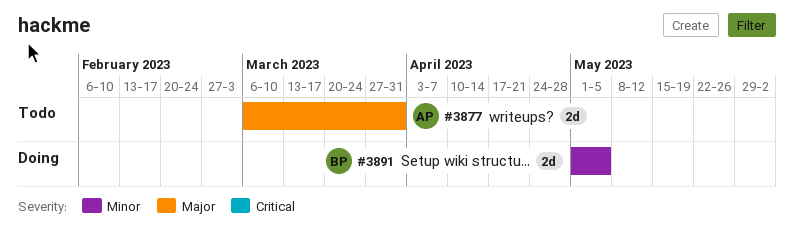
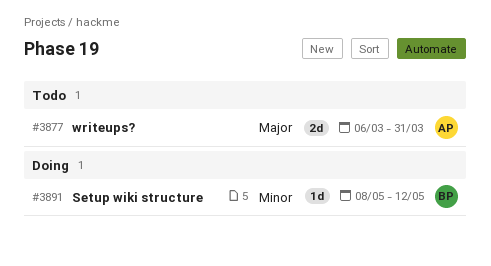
#3891, estimate: 2d -> 1d
#3891, start: May 1 -> May 8
#3891, due: May 5 -> May 12

